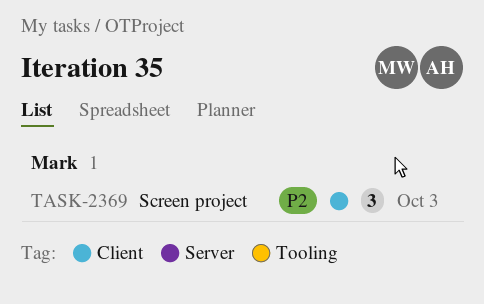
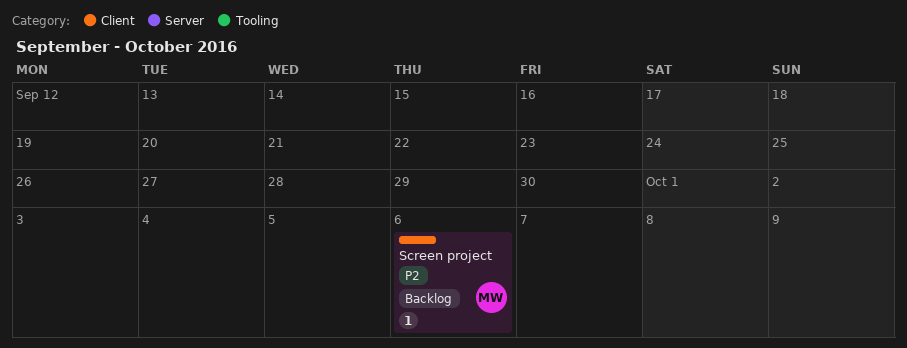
Screen project, estimate: 3 -> 1
Screen project, due: Oct 3 -> Oct 6

